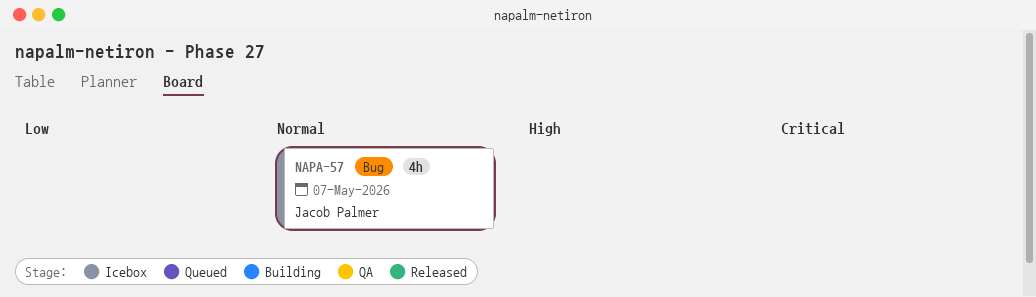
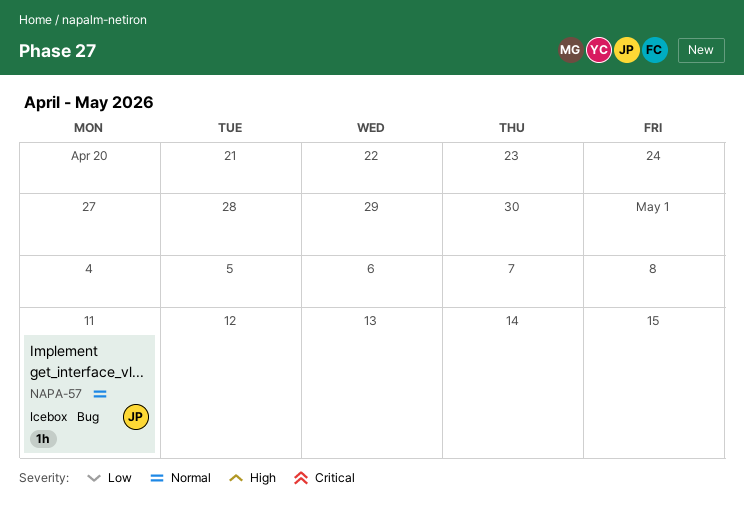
NAPA-57, estimate: 4h -> 1h
NAPA-57, due: May 7 -> May 11

